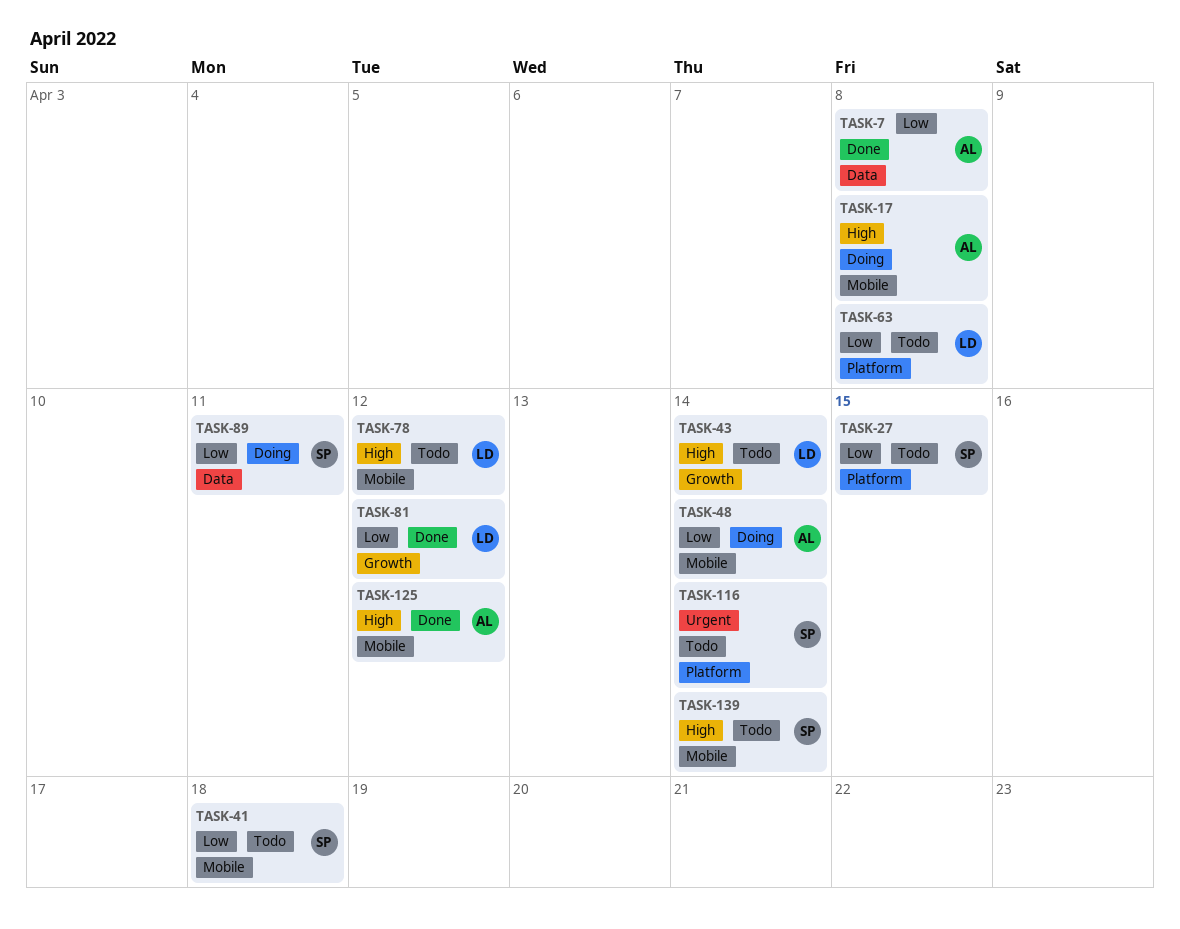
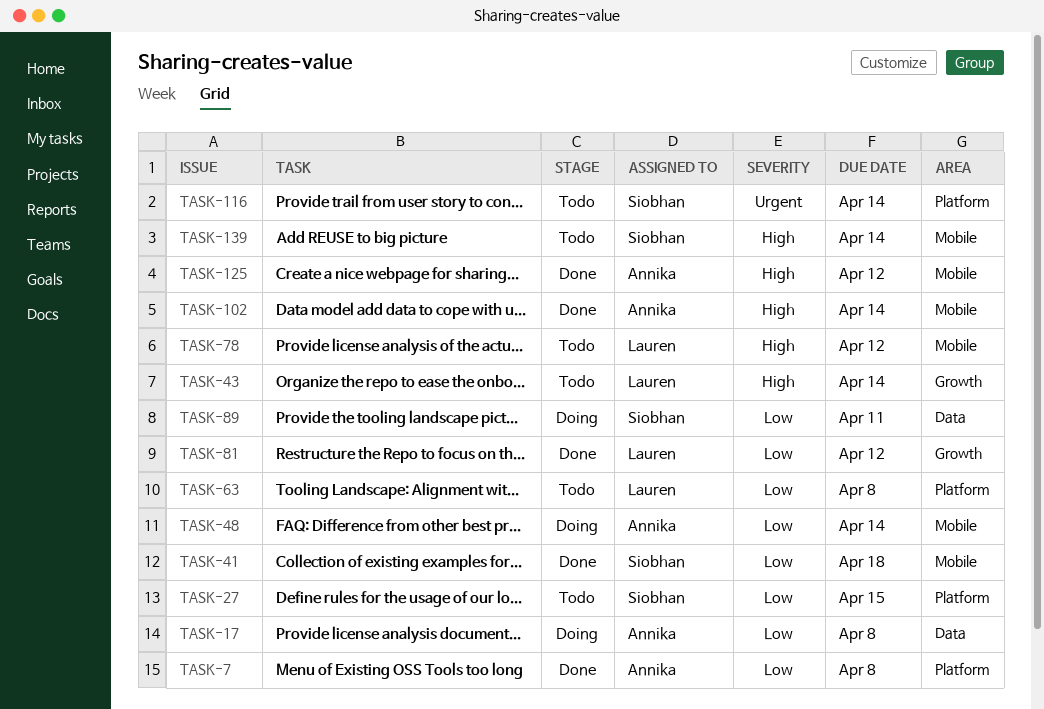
TASK-7, label: Data -> Platform
TASK-17, priority: High -> Low
TASK-17, label: Mobile -> Data
TASK-41, status: Todo -> Done
TASK-102: none -> present

